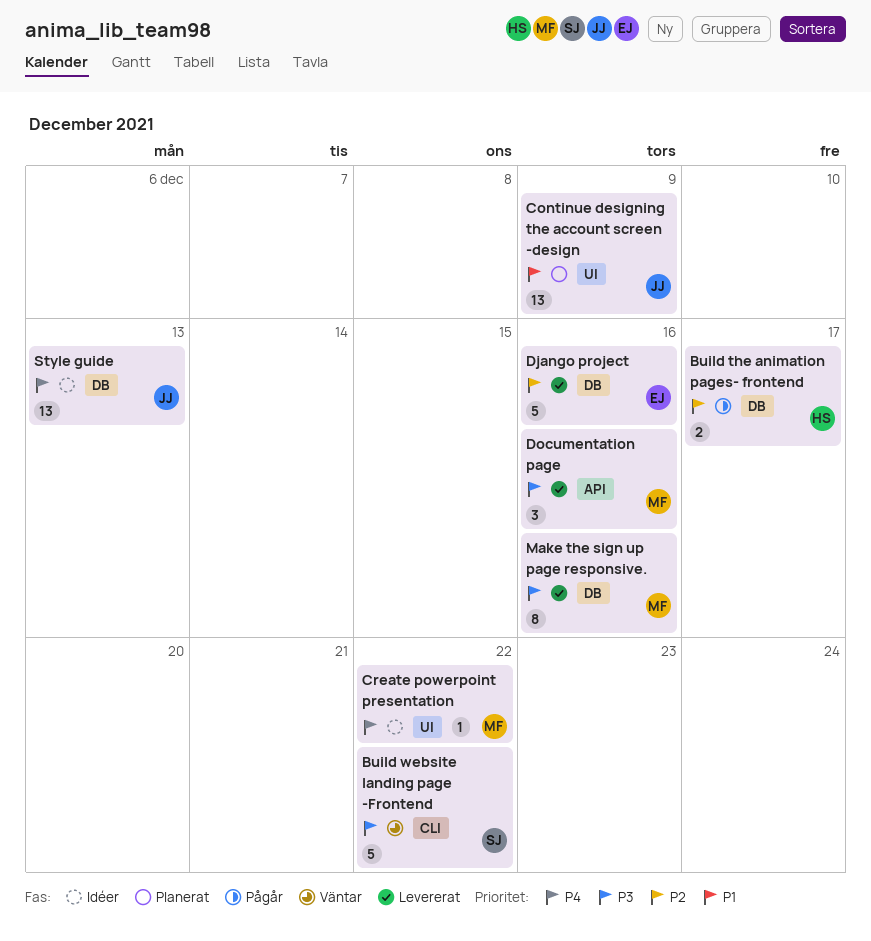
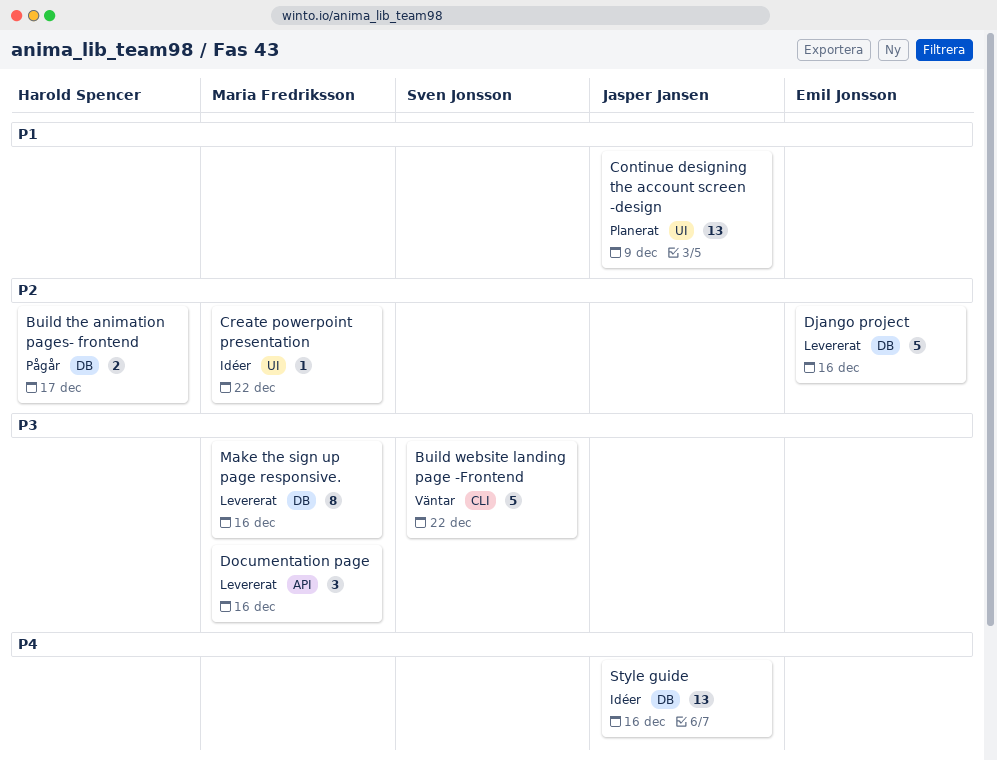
Create powerpoint presentation, priority: P4 -> P2
Style guide, due: Dec 13 -> Dec 16

